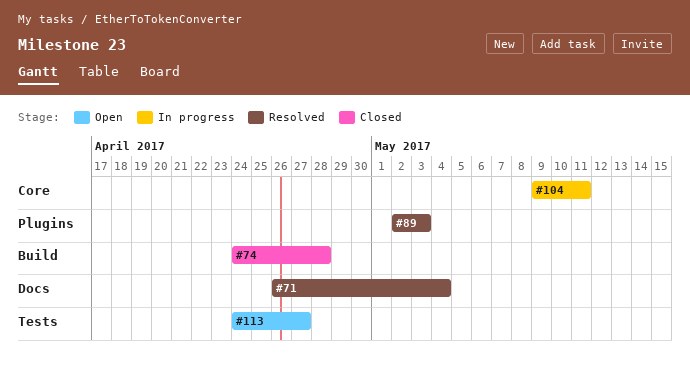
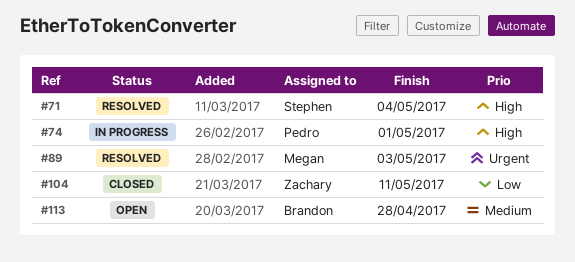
#74, status: Closed -> In progress
#74, due: Apr 28 -> May 1
#104, status: In progress -> Closed
#113, due: Apr 27 -> Apr 28

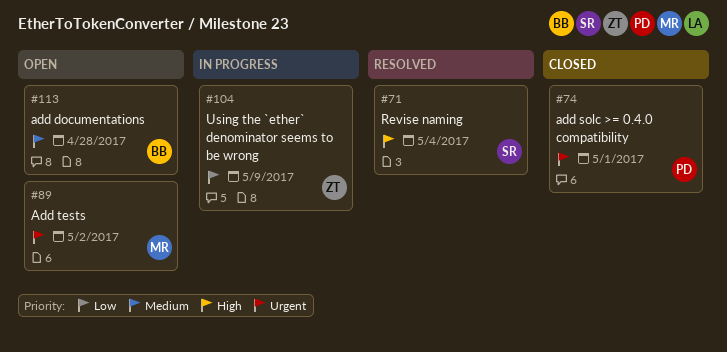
#74, status: In progress -> Closed
#74, priority: High -> Urgent
#89, status: Resolved -> Open
#89, due: May 3 -> May 2
#104, status: Closed -> In progress
#104, due: May 11 -> May 9

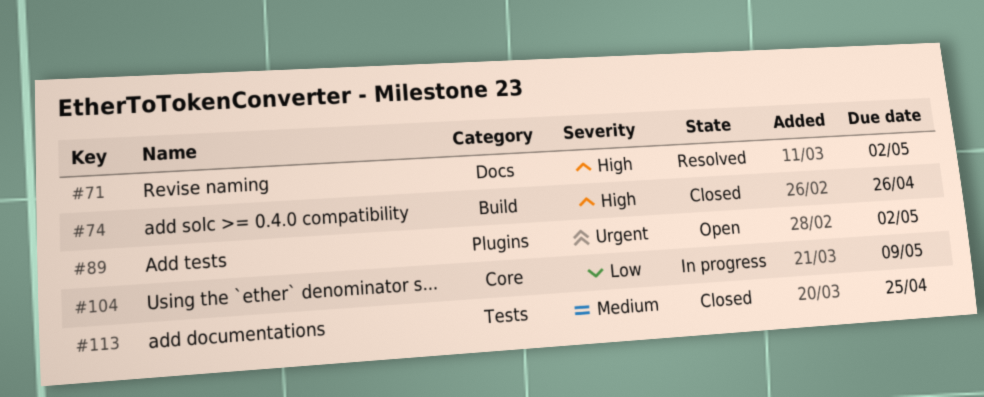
#71, due: May 4 -> May 2
#74, priority: Urgent -> High
#74, due: May 1 -> Apr 26
#113, status: Open -> Closed
#113, due: Apr 28 -> Apr 25

